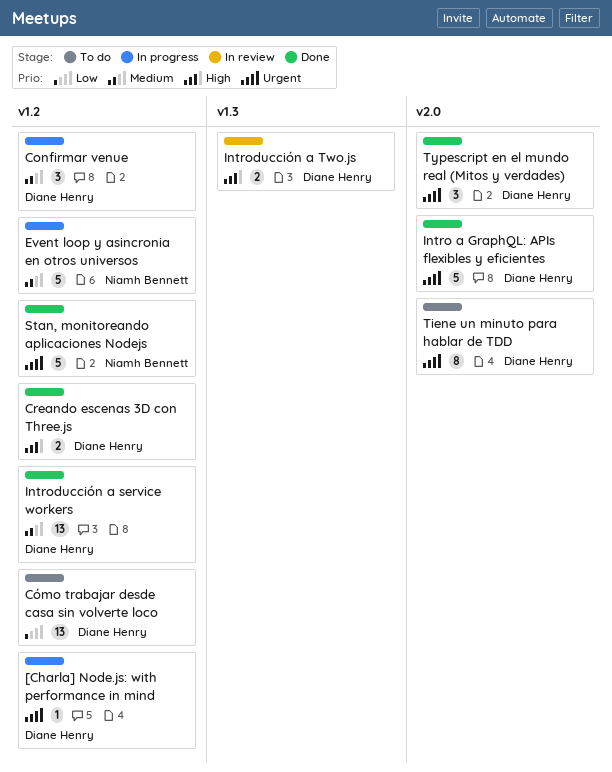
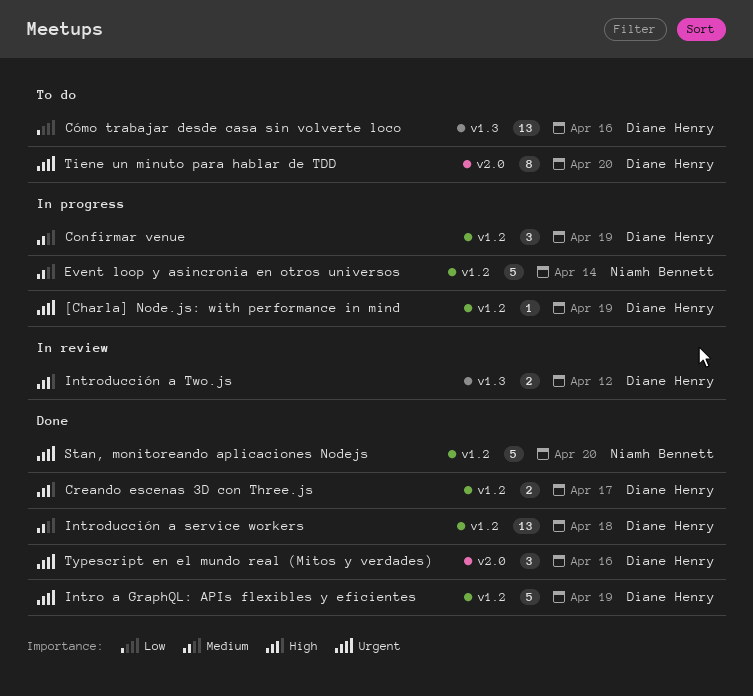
Cómo trabajar desde casa sin volverte loco, label: v1.2 -> v1.3
Intro a GraphQL: APIs flexibles y eficientes, label: v2.0 -> v1.2

